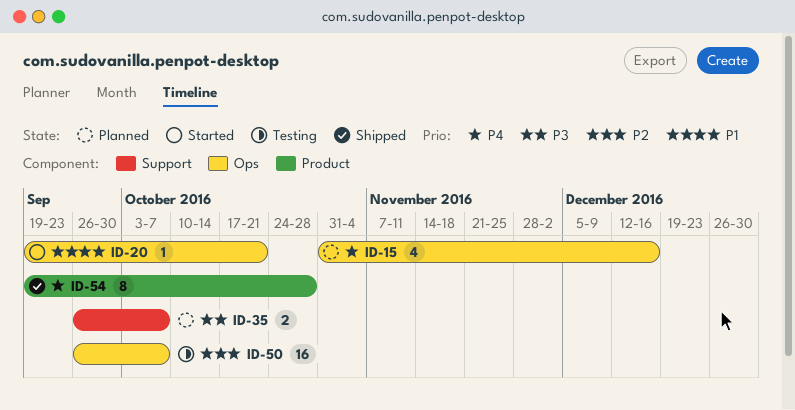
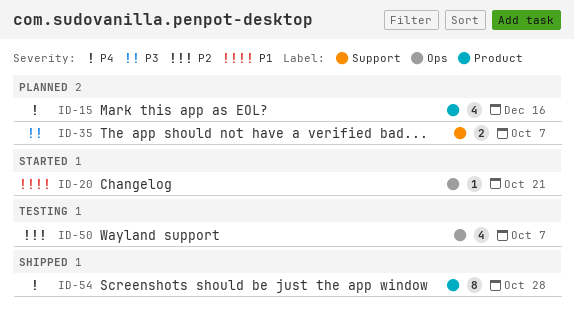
ID-15, label: Ops -> Product
ID-50, estimate: 16 -> 4

